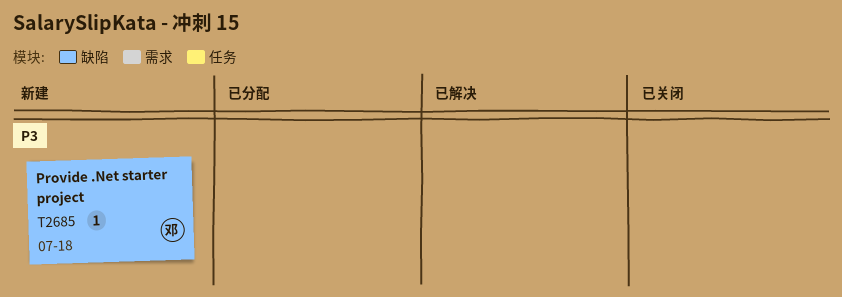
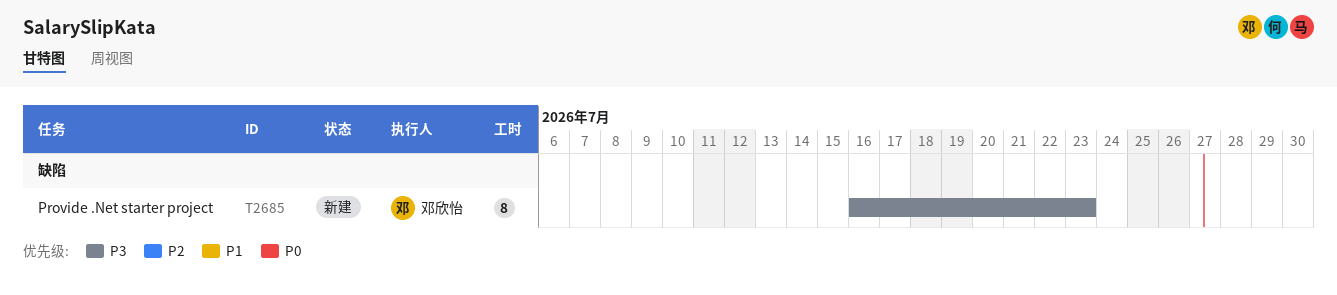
T2685, estimate: 1 -> 8
T2685, due: Jul 18 -> Jul 23

